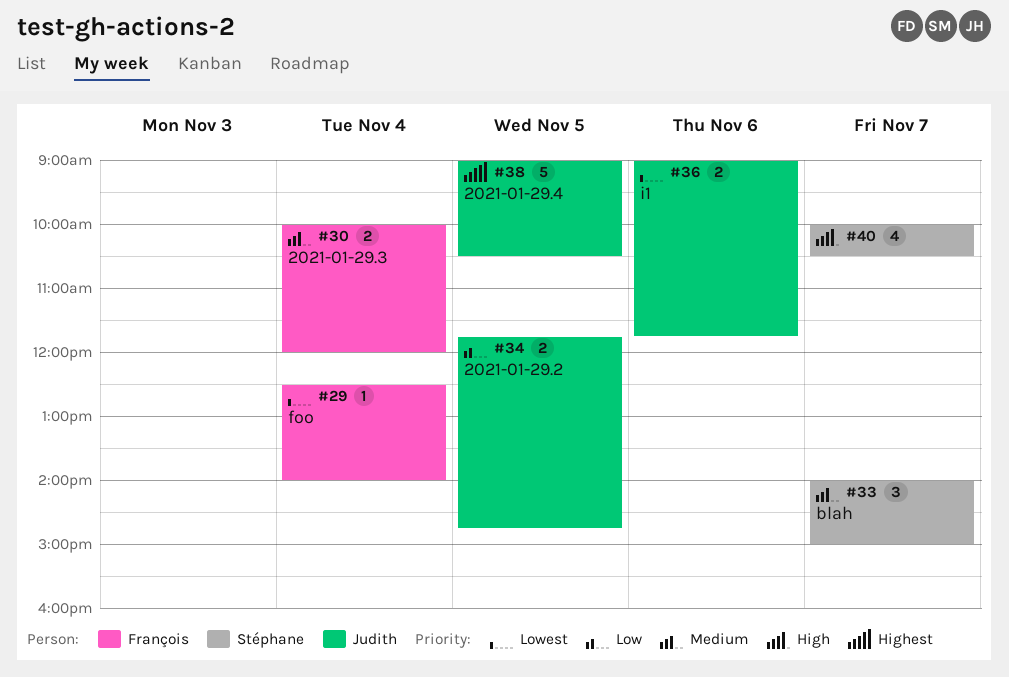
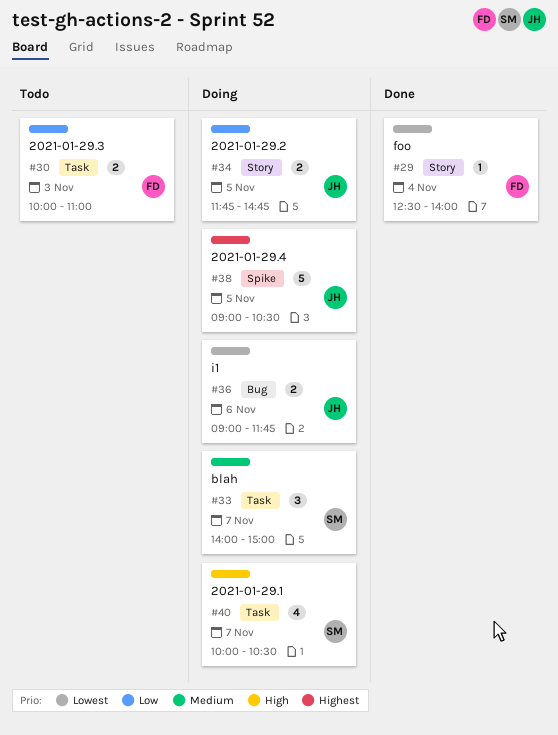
#30, priority: Medium -> Low
#30, day: Nov 4 -> Nov 3
#30, ends: 12:00 -> 11:00

